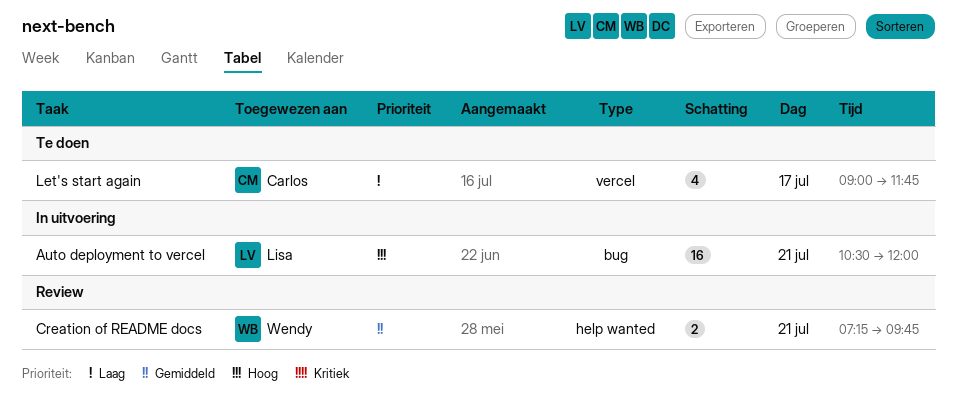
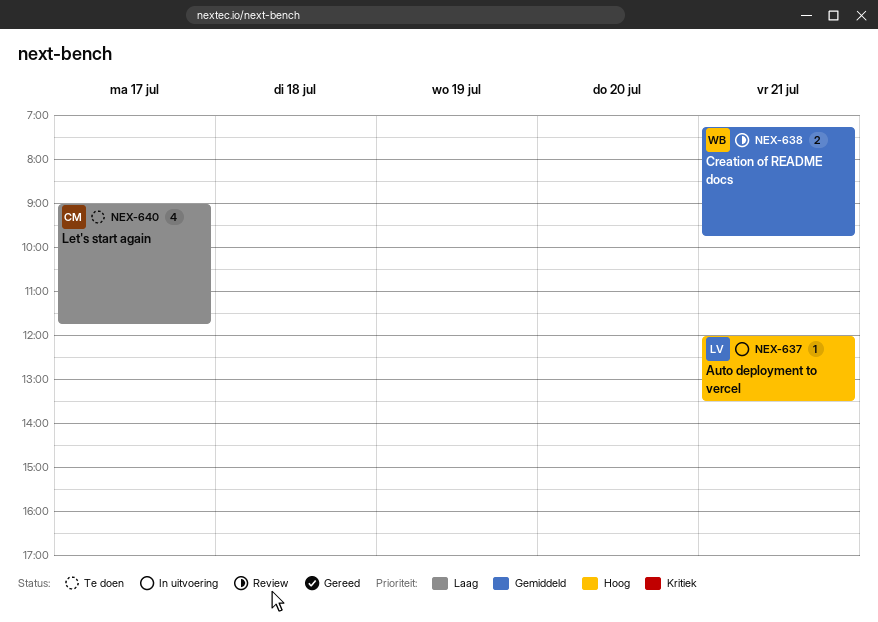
Auto deployment to vercel, estimate: 16 -> 1
Auto deployment to vercel, begins: 10:30 -> 12:00
Auto deployment to vercel, ends: 12:00 -> 13:30

